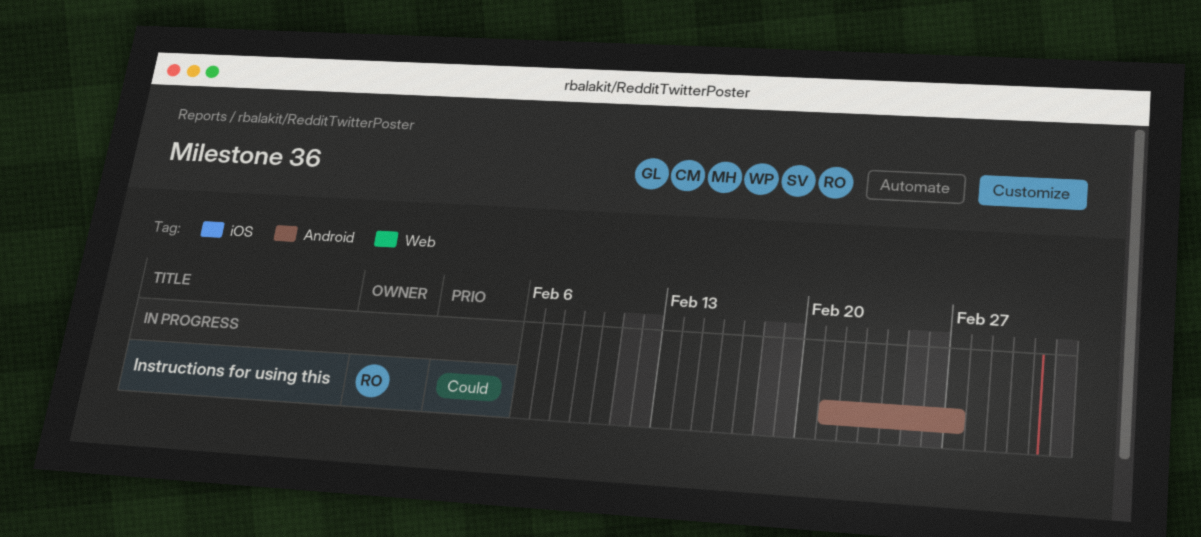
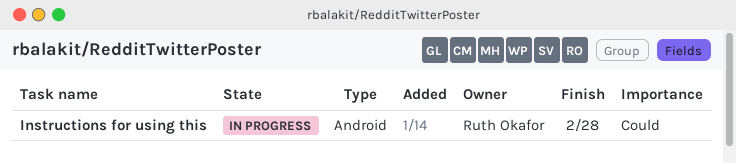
Instructions for using this, due: Feb 27 -> Feb 28

